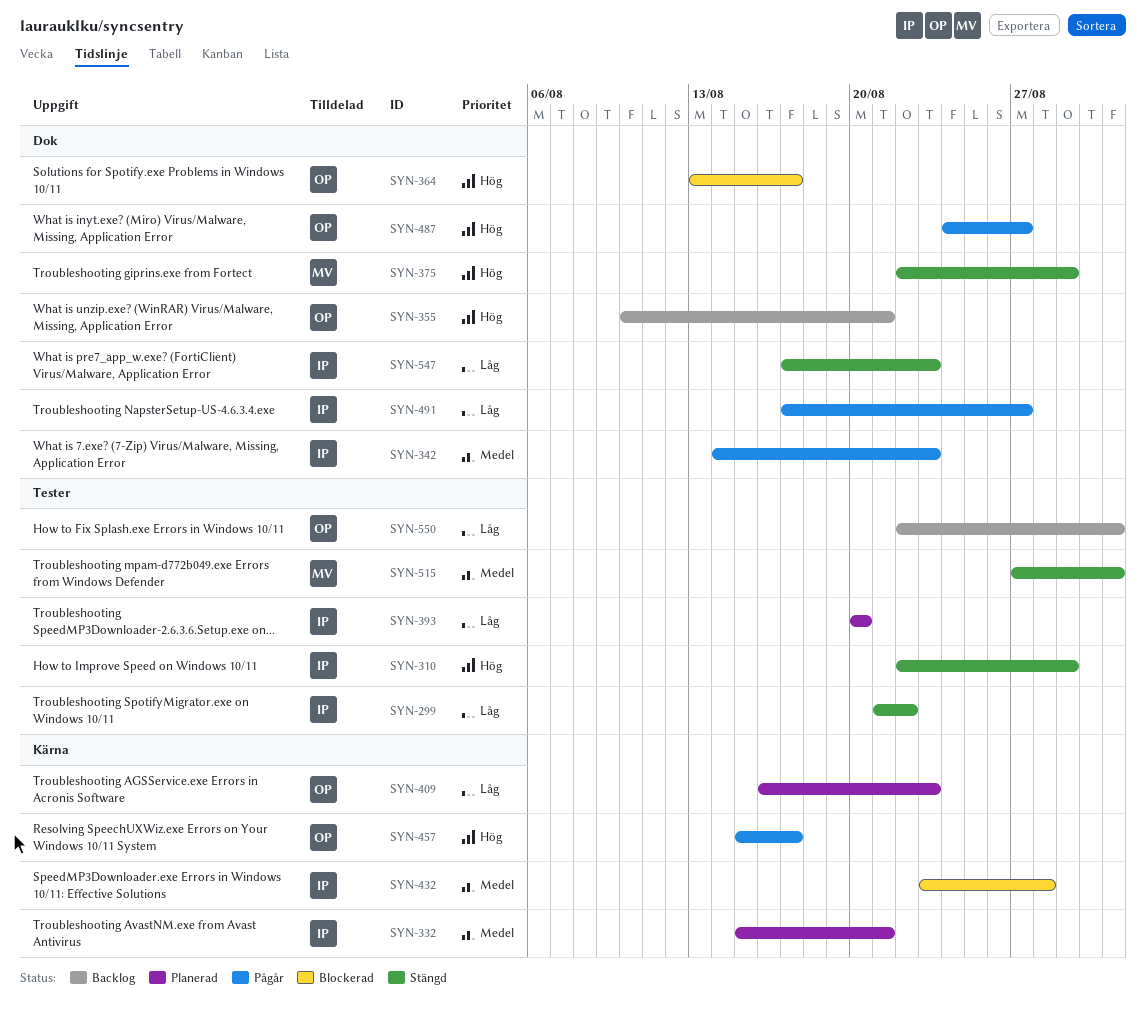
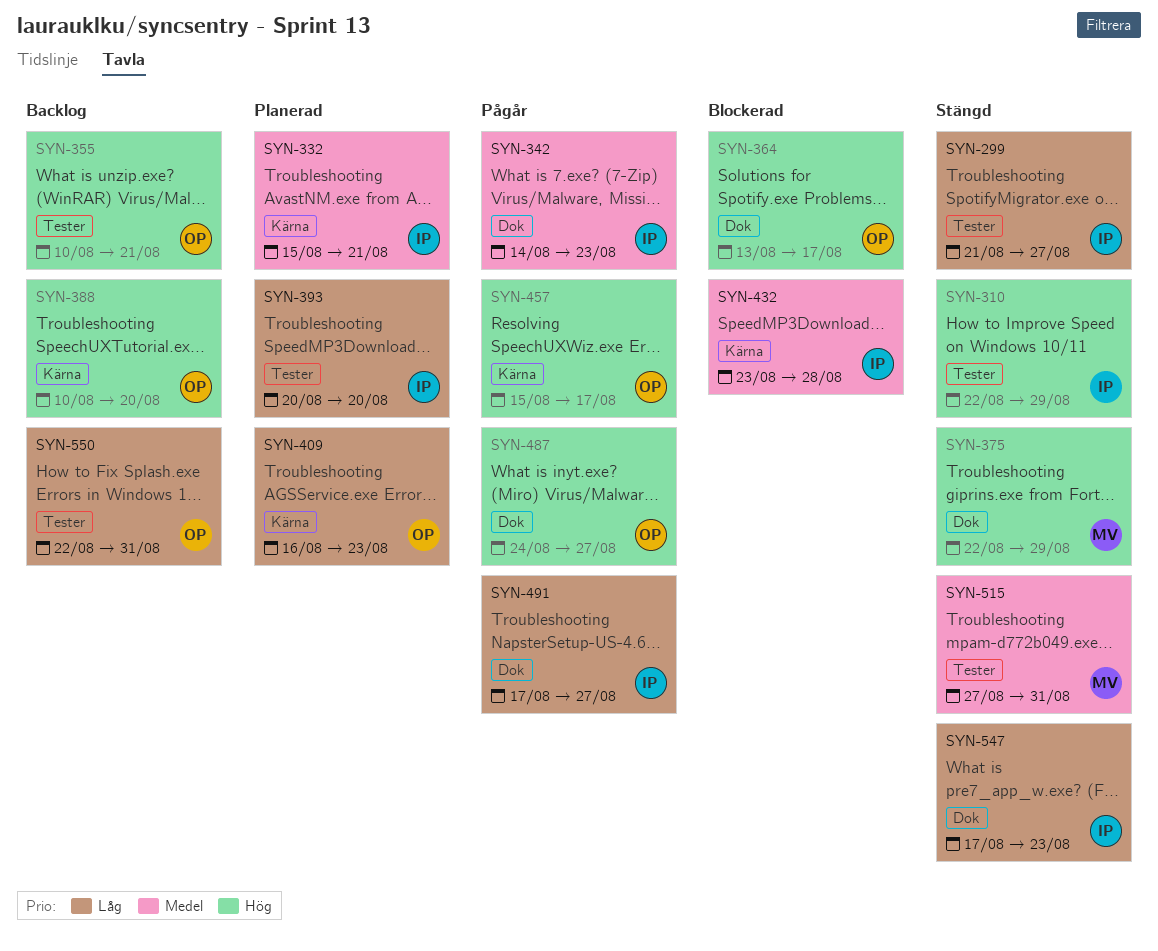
SYN-299, due: Aug 22 -> Aug 27
SYN-355, label: Dok -> Tester
SYN-388: none -> present

